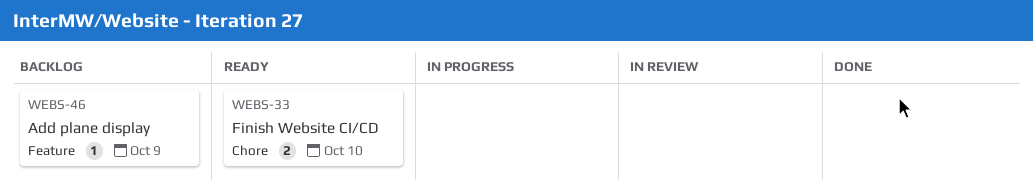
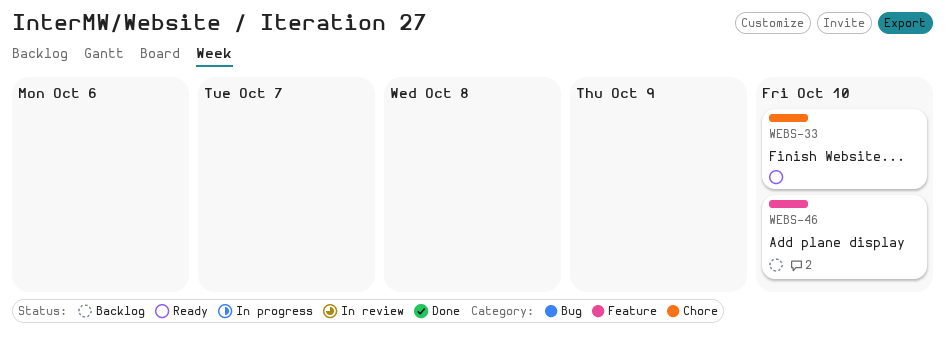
WEBS-46, due: Oct 9 -> Oct 10

